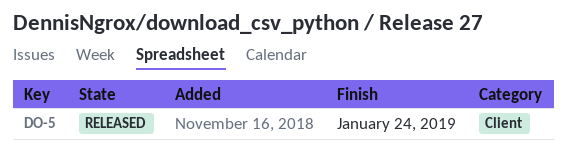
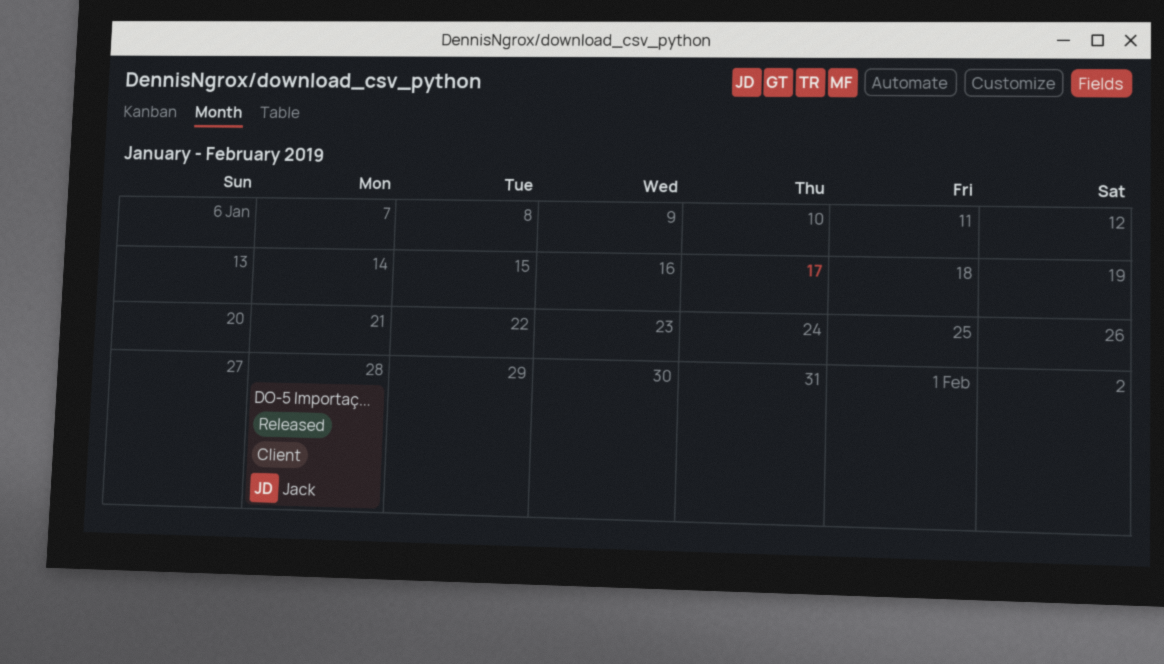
DO-5, due: Jan 24 -> Jan 28

